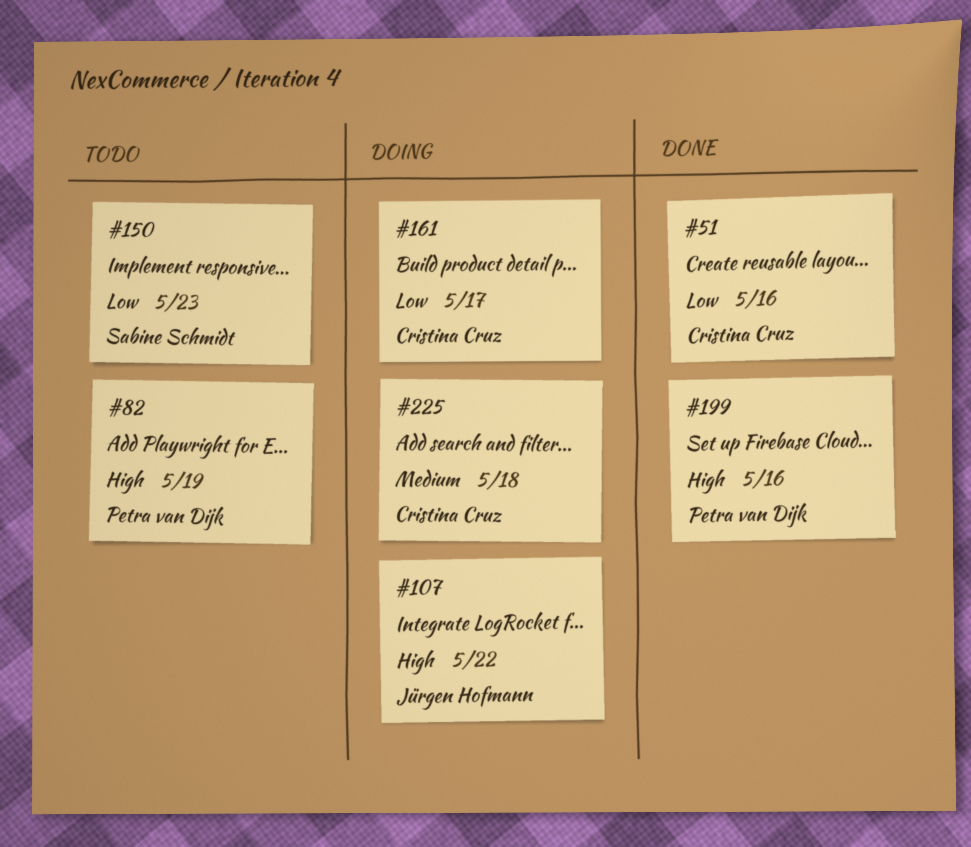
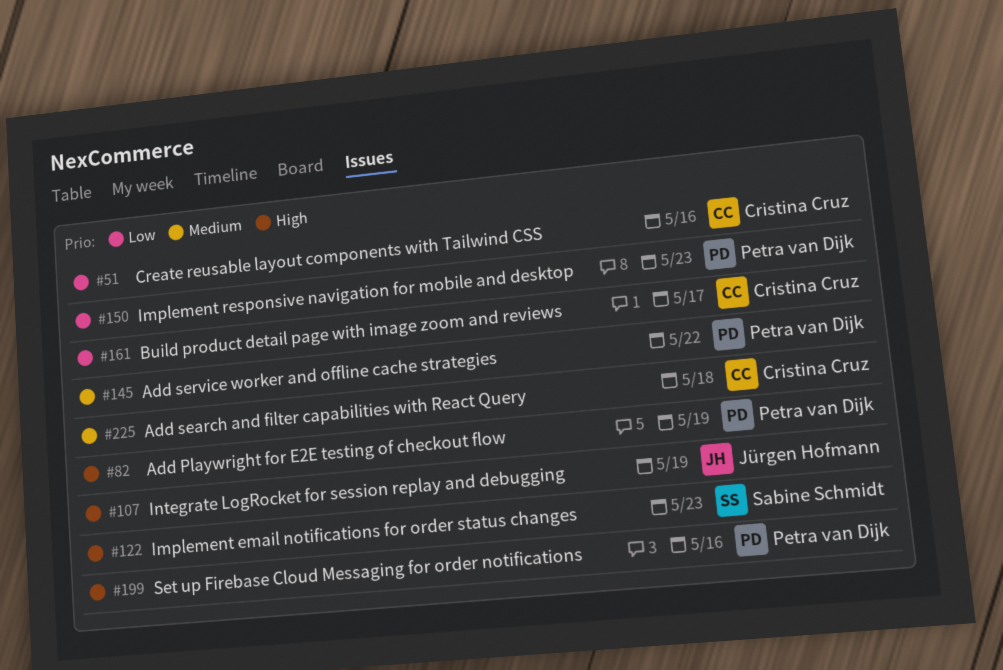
#107, due: May 22 -> May 19
#122: none -> present
#145: none -> present
#150, owner: Sabine Schmidt -> Petra van Dijk

